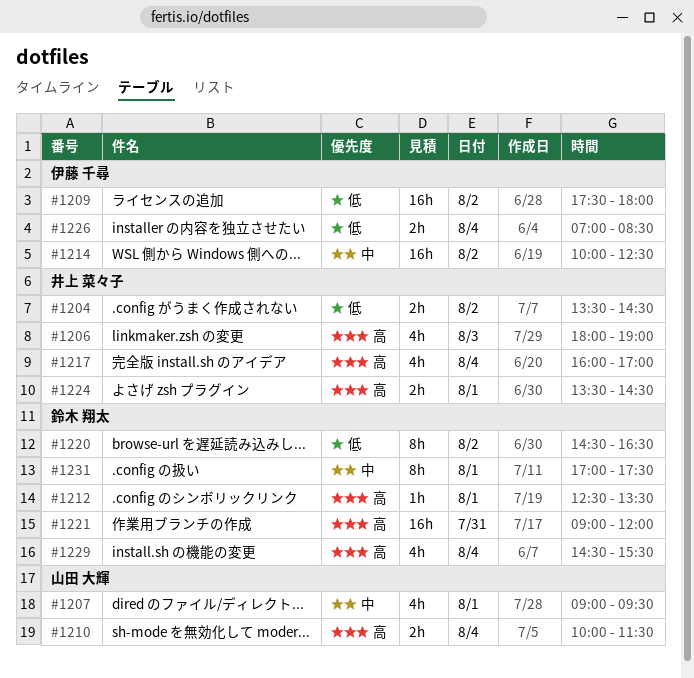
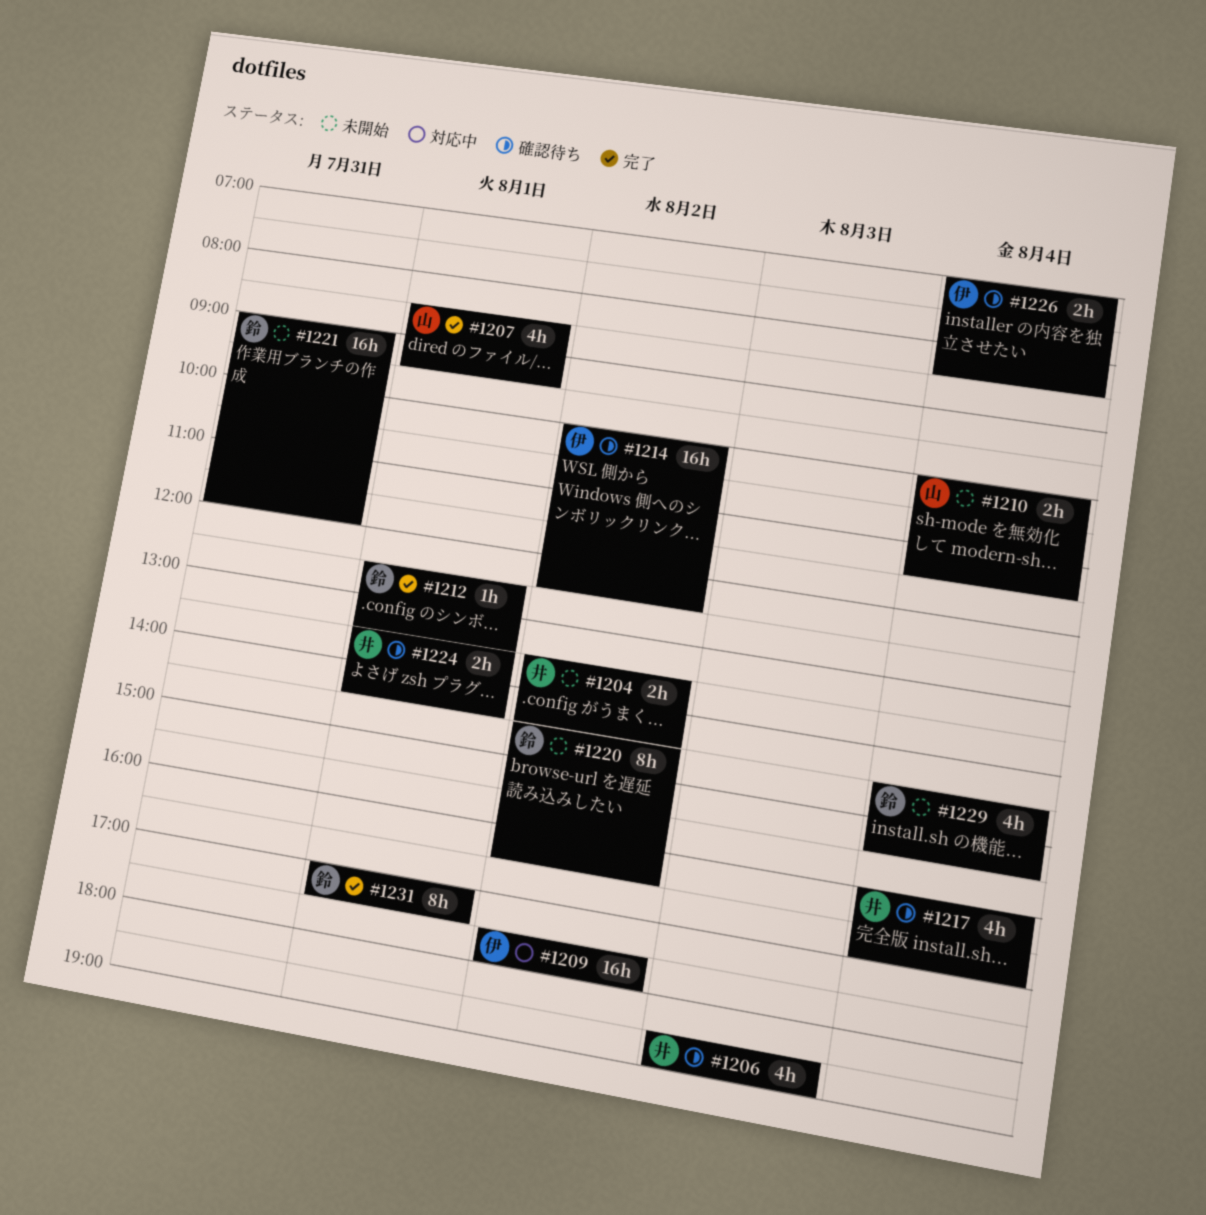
#1206, begins: 18:00 -> 18:30
#1207, begins: 09:00 -> 08:30

